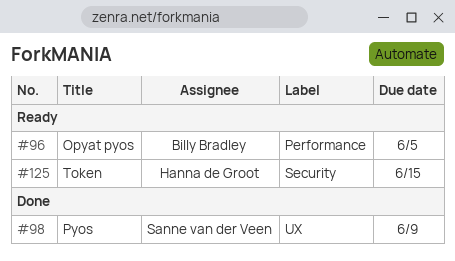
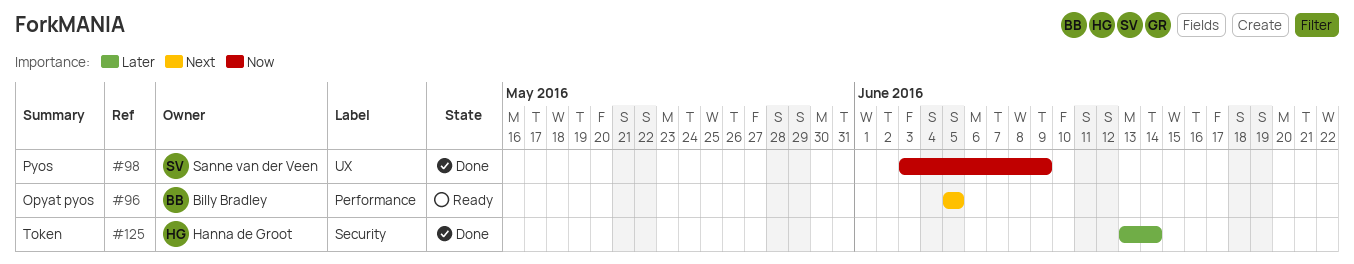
#125, status: Ready -> Done
#125, due: Jun 15 -> Jun 14

